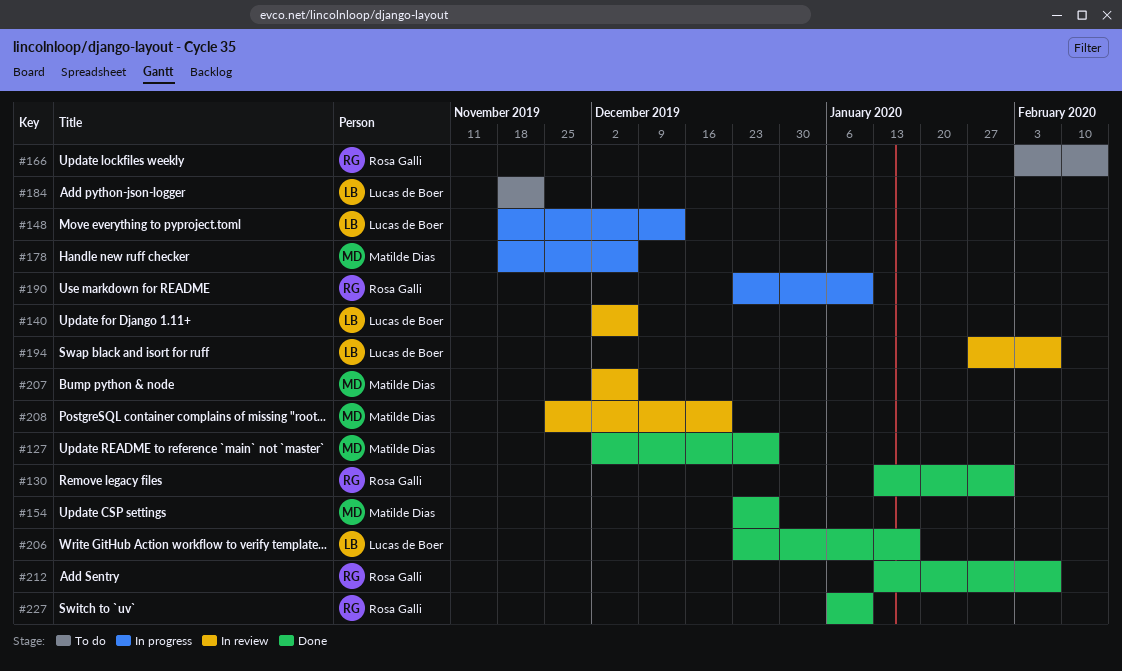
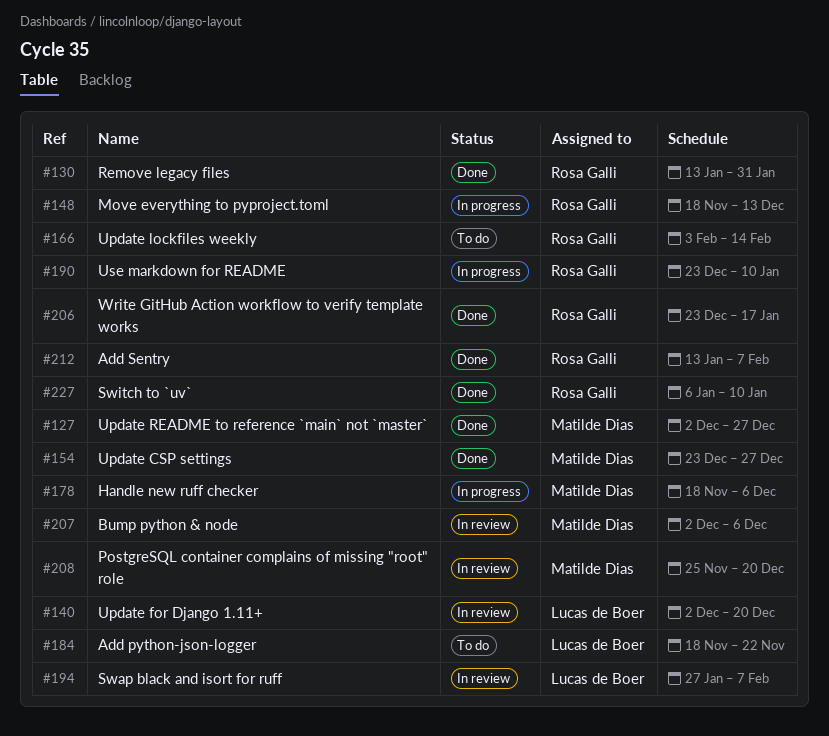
#140, due: Dec 6 -> Dec 20
#148, owner: Lucas de Boer -> Rosa Galli
#206, owner: Lucas de Boer -> Rosa Galli

